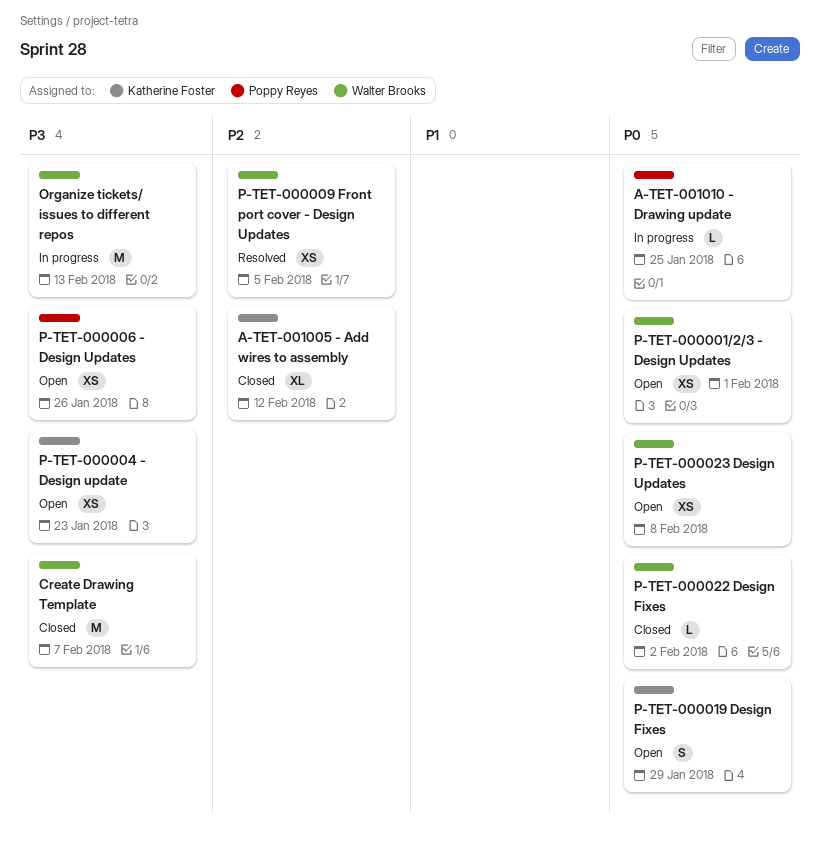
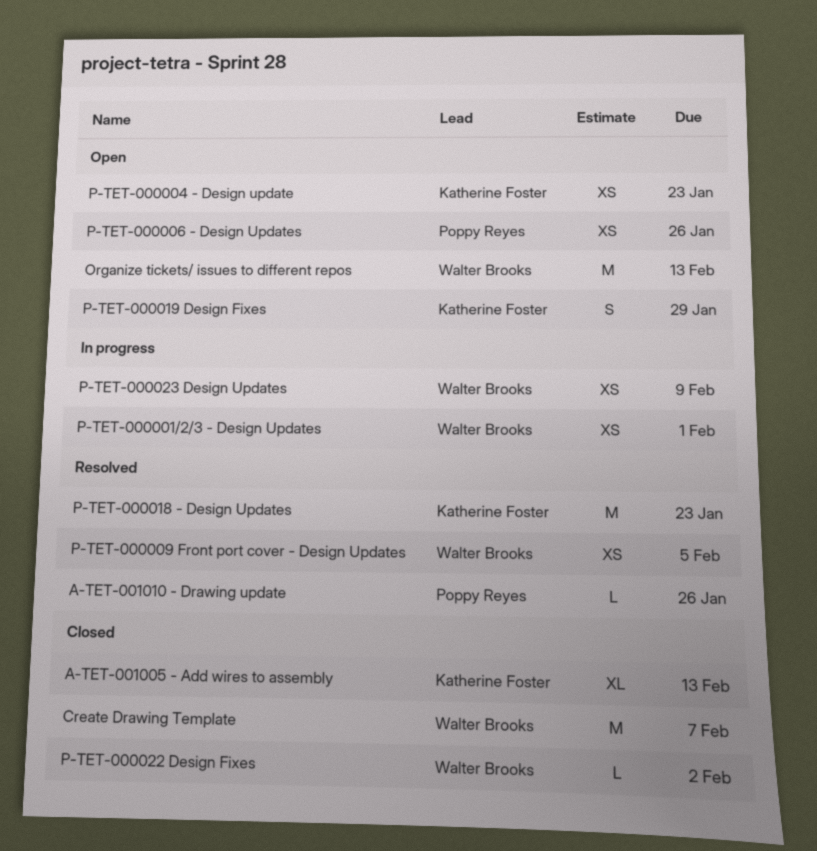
A-TET-001005 - Add wires to assembly, due: Feb 12 -> Feb 13
A-TET-001010 - Drawing update, status: In progress -> Resolved
A-TET-001010 - Drawing update, due: Jan 25 -> Jan 26
Organize tickets/ issues to different repos, status: In progress -> Open
P-TET-000001/2/3 - Design Updates, status: Open -> In progress
P-TET-000018 - Design Updates: none -> present
P-TET-000023 Design Updates, status: Open -> In progress
P-TET-000023 Design Updates, due: Feb 8 -> Feb 9

